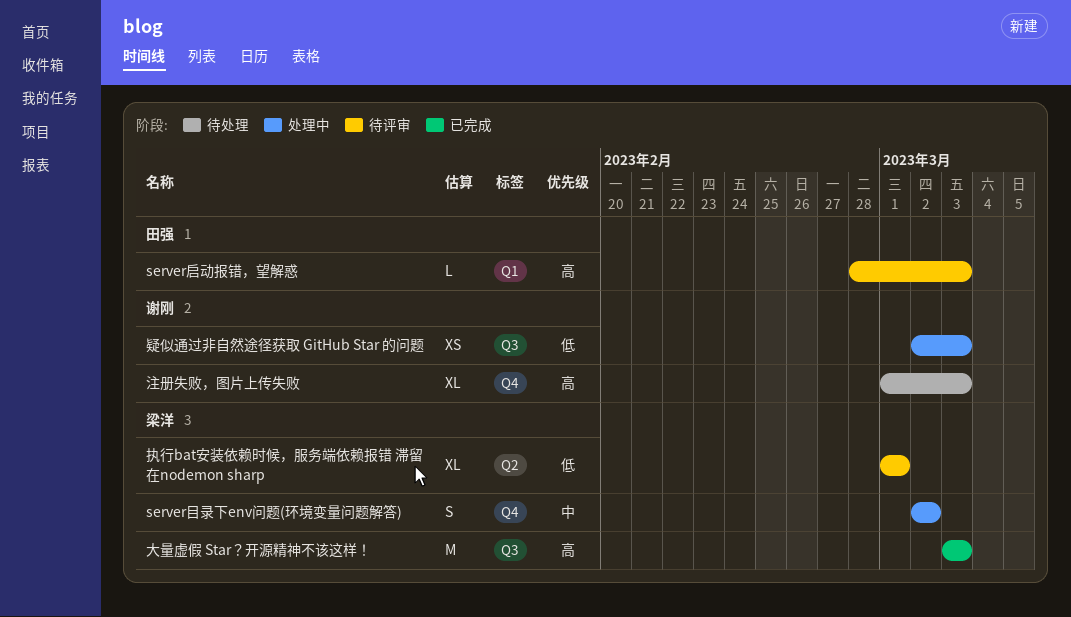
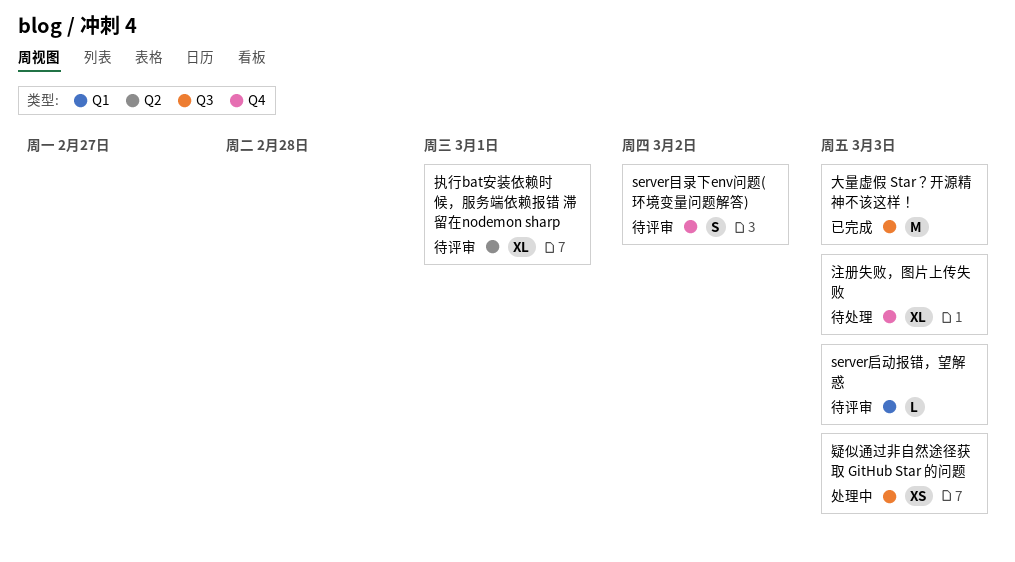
server目录下env问题(环境变量问题解答), status: 处理中 -> 待评审

